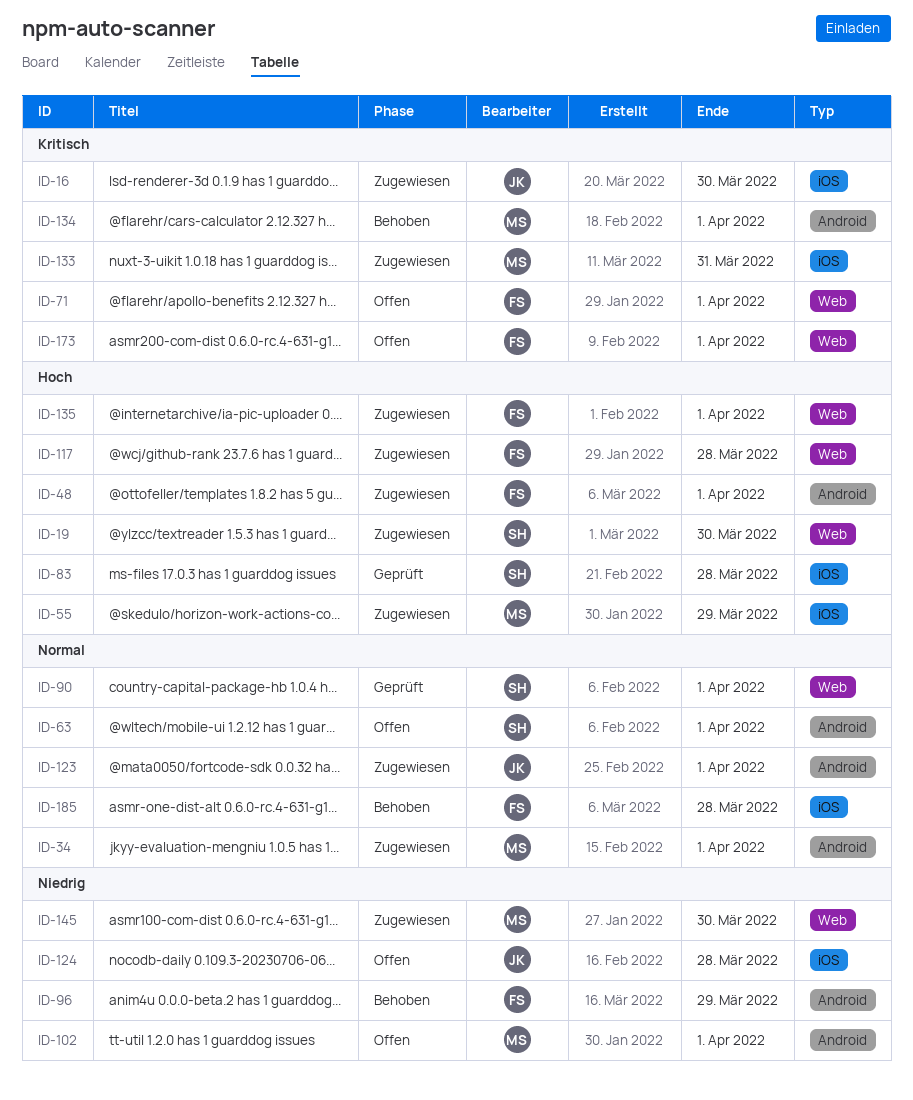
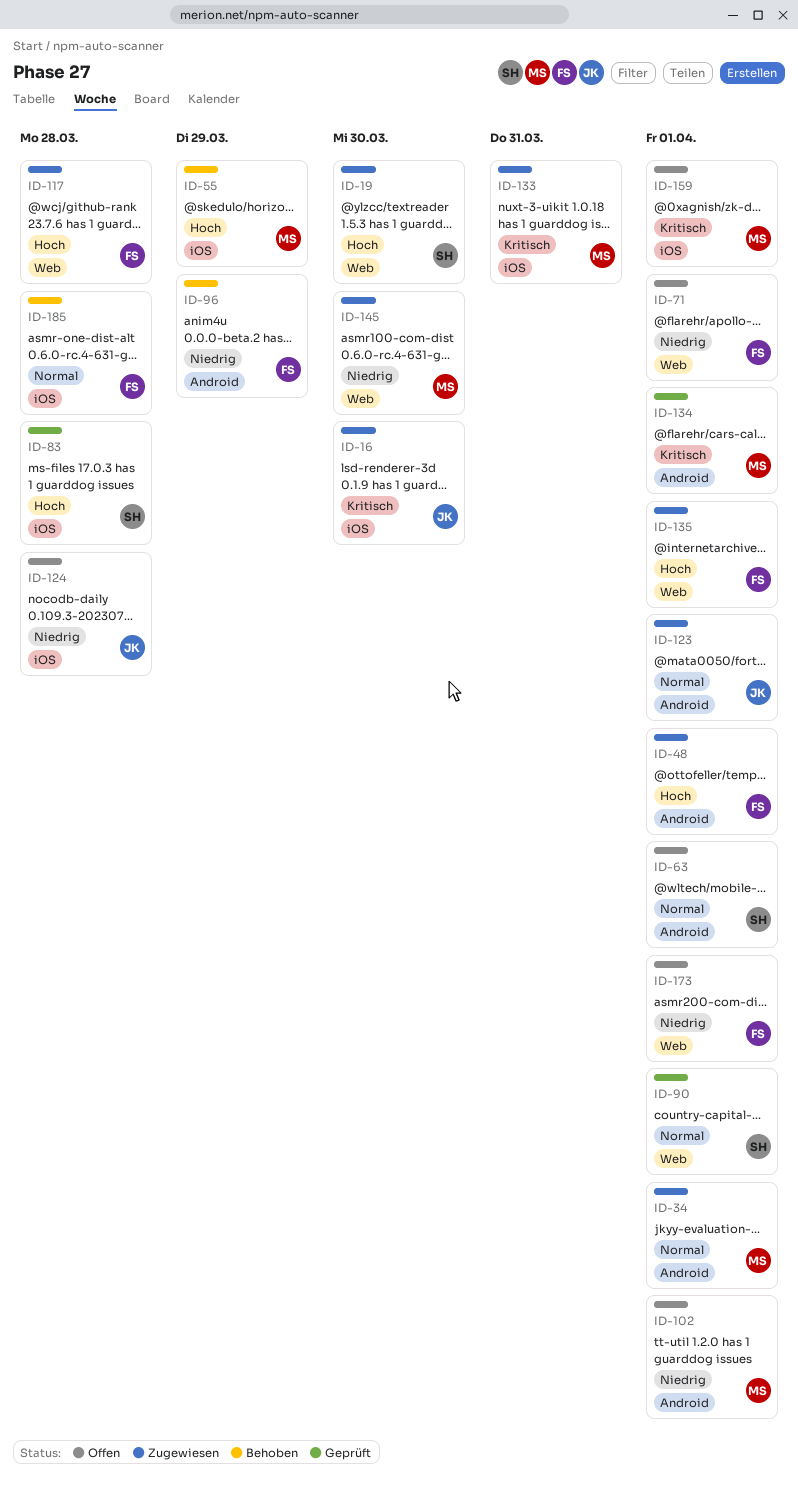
ID-55, status: Zugewiesen -> Behoben
ID-71, priority: Kritisch -> Niedrig
ID-134, status: Behoben -> Geprüft
ID-159: none -> present
ID-173, priority: Kritisch -> Niedrig

